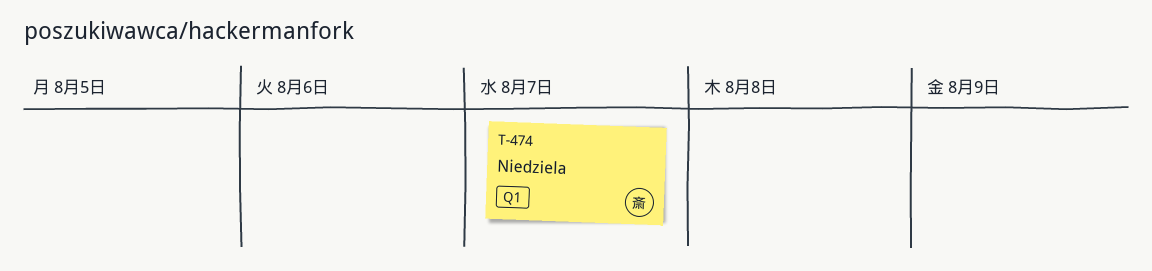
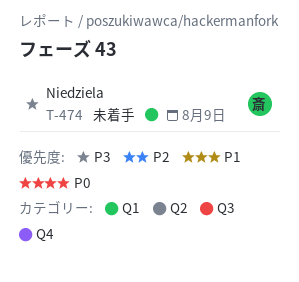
T-474, due: Aug 7 -> Aug 9

